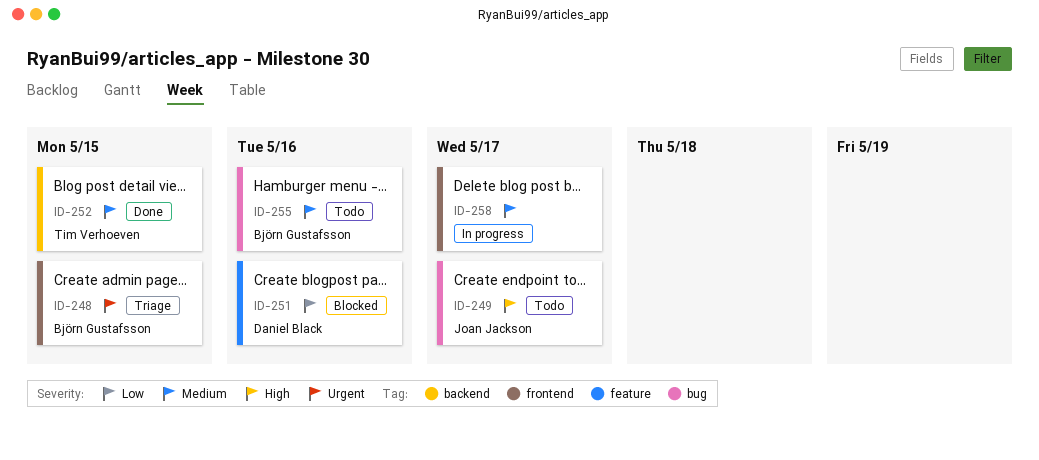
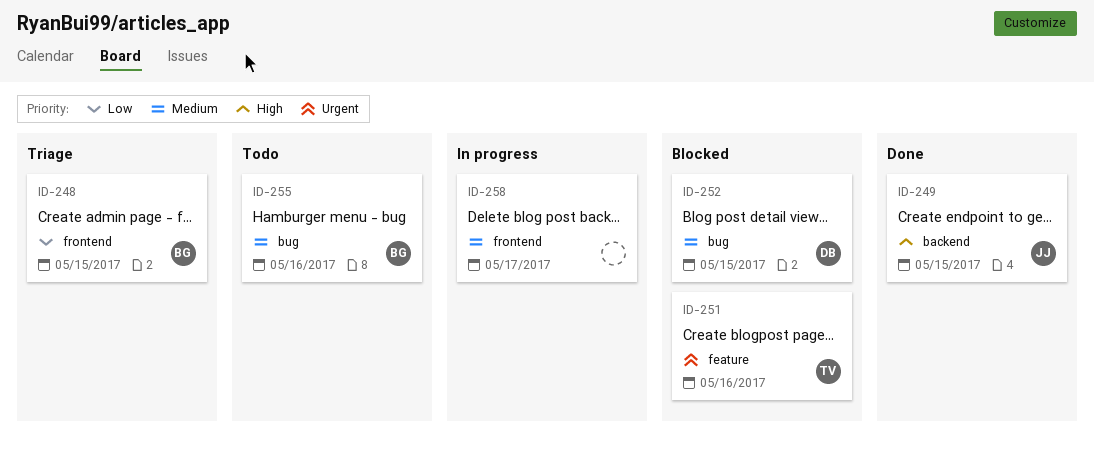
ID-248, priority: Urgent -> Low
ID-249, status: Todo -> Done
ID-249, label: bug -> backend
ID-249, due: May 17 -> May 15
ID-251, owner: Daniel Black -> Tim Verhoeven
ID-251, priority: Low -> Urgent
ID-252, status: Done -> Blocked
ID-252, owner: Tim Verhoeven -> Daniel Black
ID-252, label: backend -> bug

